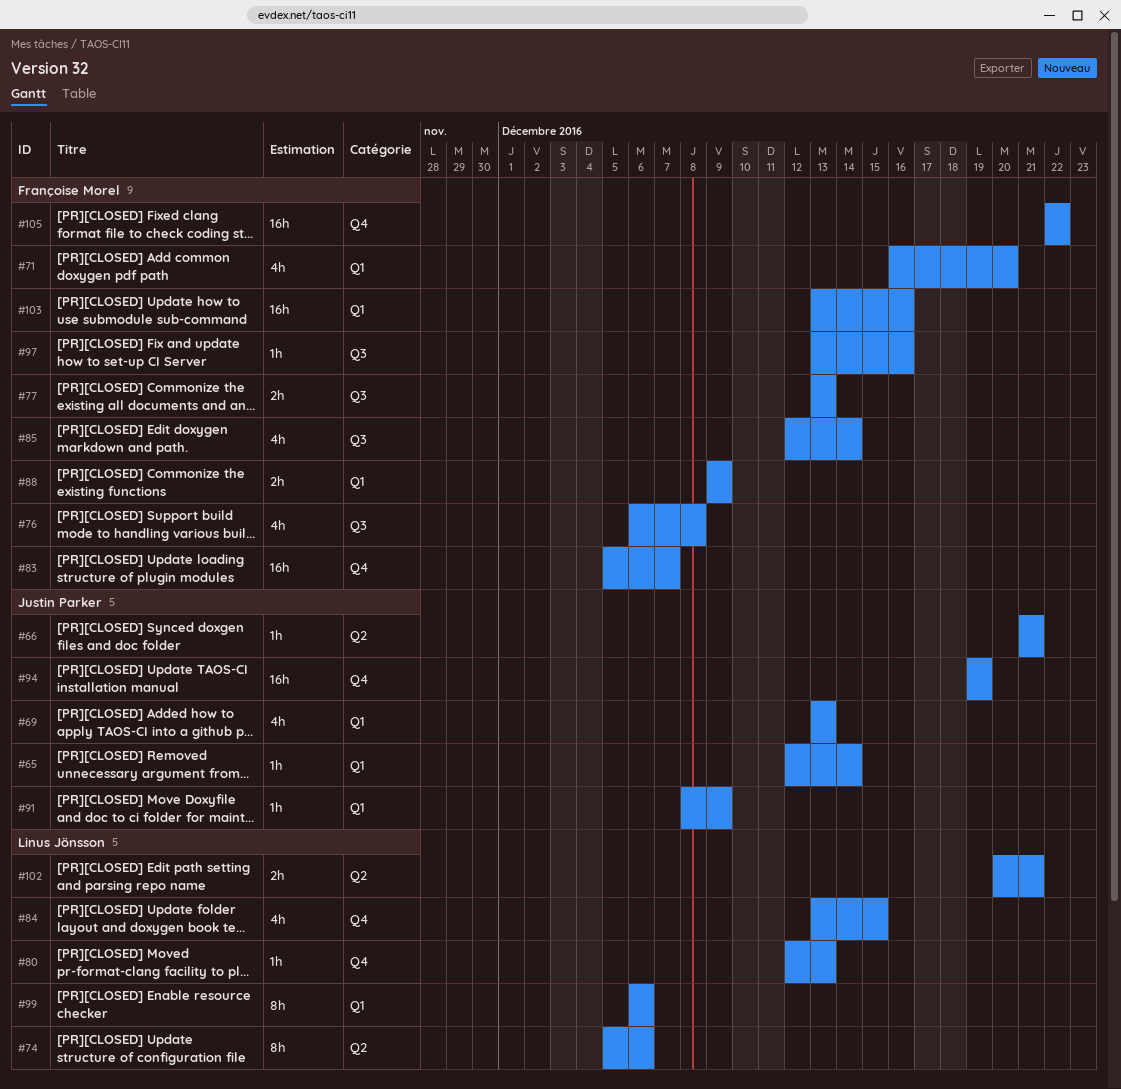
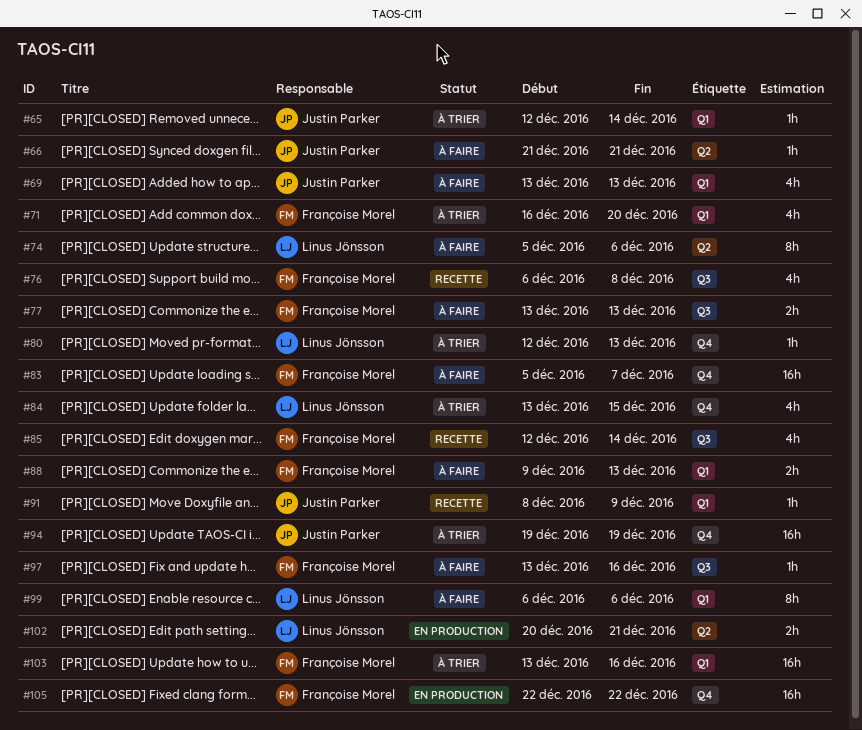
#88, due: Dec 9 -> Dec 13

